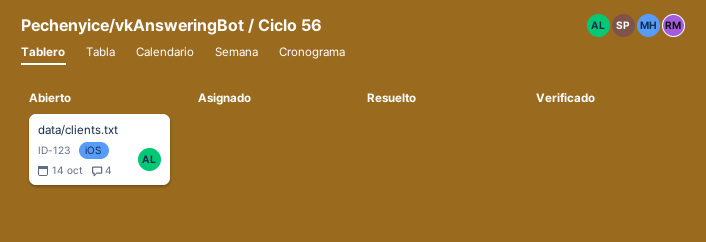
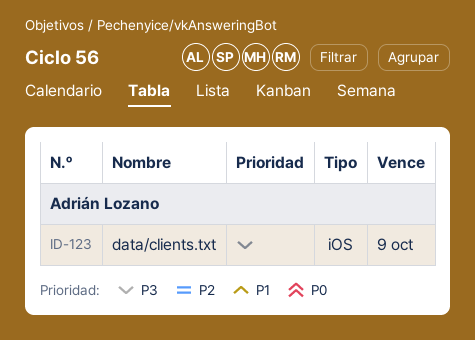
ID-123, due: Oct 14 -> Oct 9

